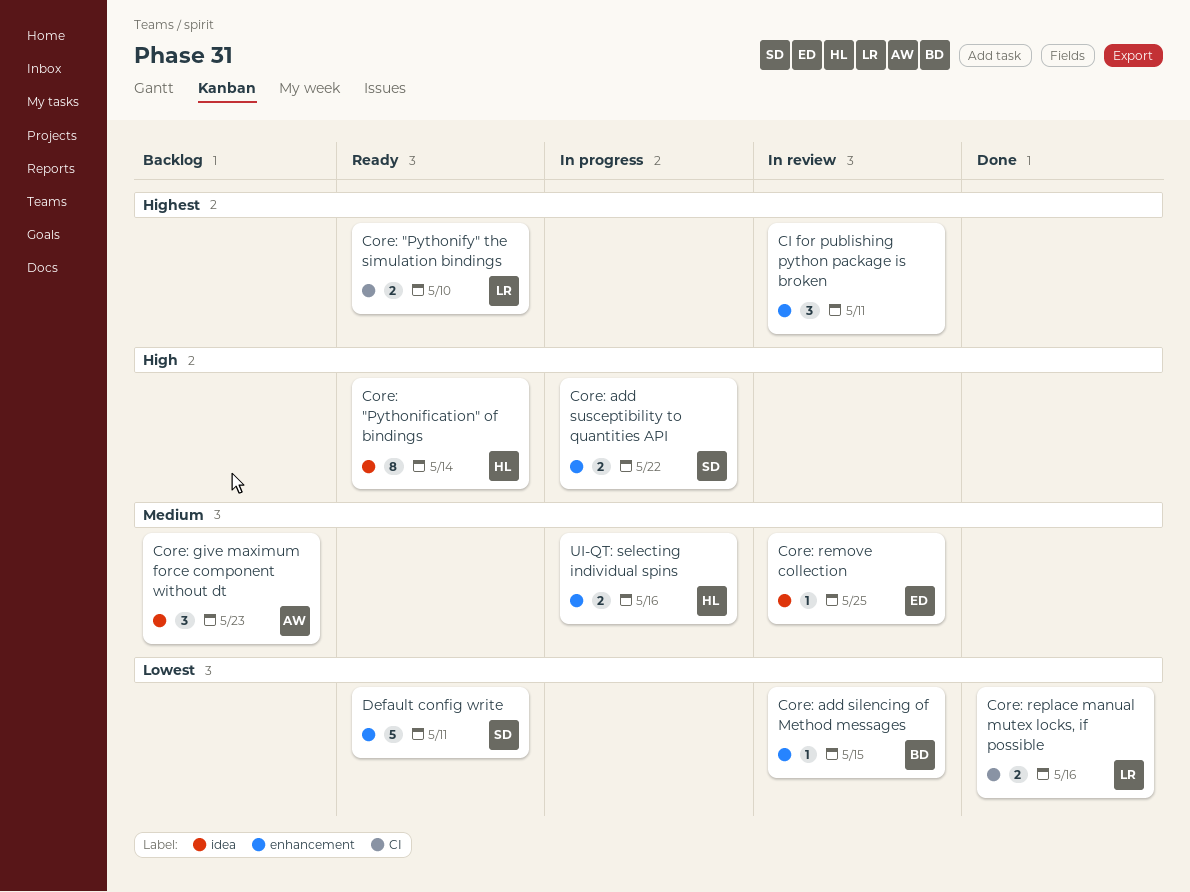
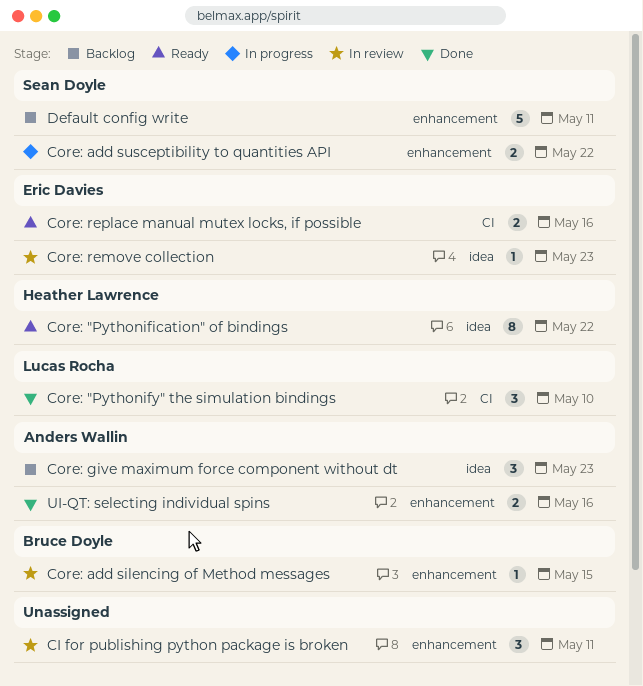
Core: "Pythonification" of bindings, due: May 14 -> May 22
Core: "Pythonify" the simulation bindings, status: Ready -> Done
Core: "Pythonify" the simulation bindings, estimate: 2 -> 3
Core: remove collection, due: May 25 -> May 23
Core: replace manual mutex locks, if possible, status: Done -> Ready
Core: replace manual mutex locks, if possible, owner: Lucas Rocha -> Eric Davies
Default config write, status: Ready -> Backlog
UI-QT: selecting individual spins, status: In progress -> Done
UI-QT: selecting individual spins, owner: Heather Lawrence -> Anders Wallin

